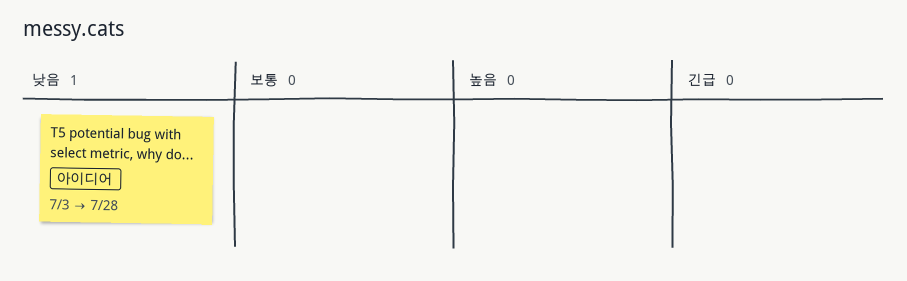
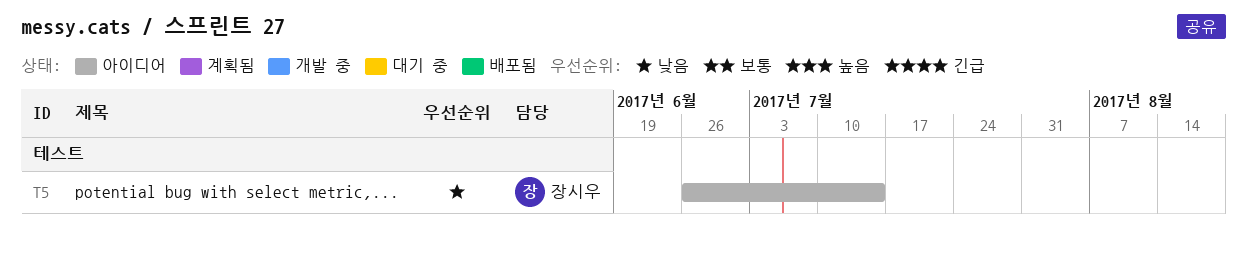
T5, start: Jul 3 -> Jun 26
T5, due: Jul 28 -> Jul 14

